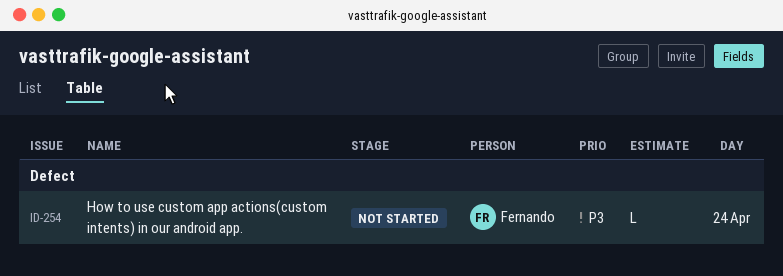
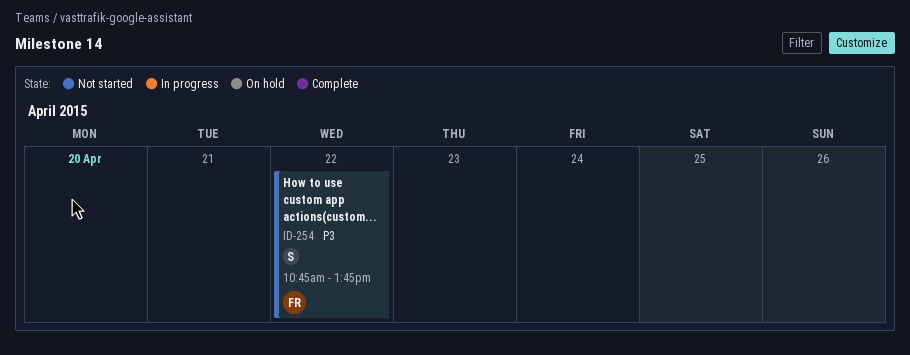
ID-254, estimate: L -> S
ID-254, day: Apr 24 -> Apr 22

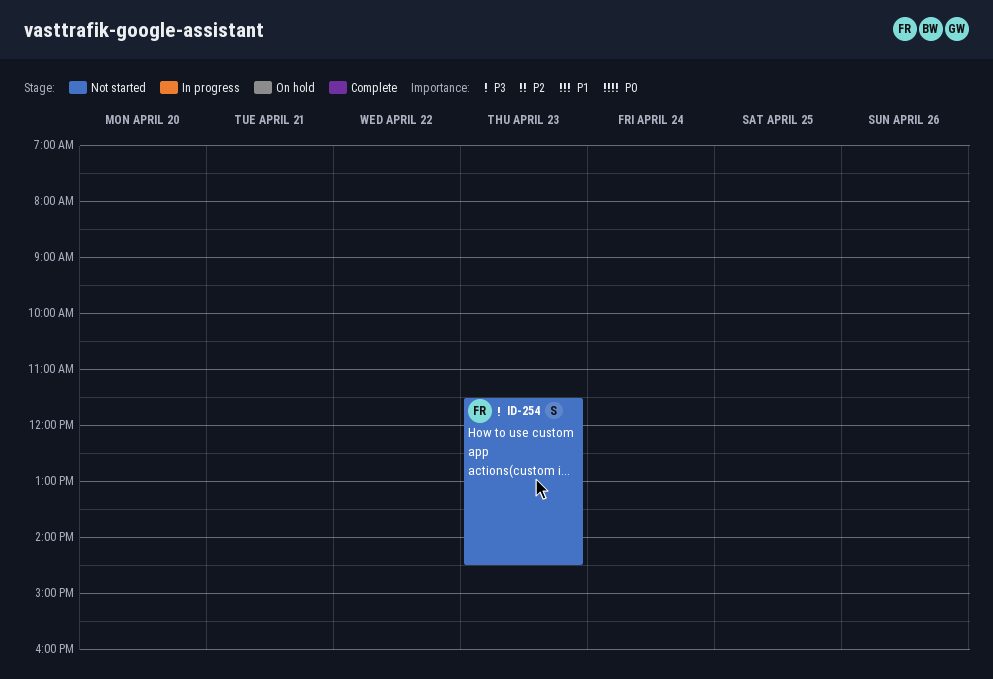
ID-254, day: Apr 22 -> Apr 23
ID-254, begins: 10:45 -> 11:30
ID-254, ends: 13:45 -> 14:30

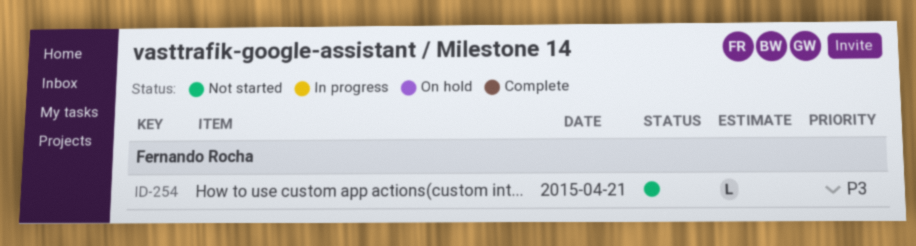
ID-254, estimate: S -> L
ID-254, day: Apr 23 -> Apr 21

